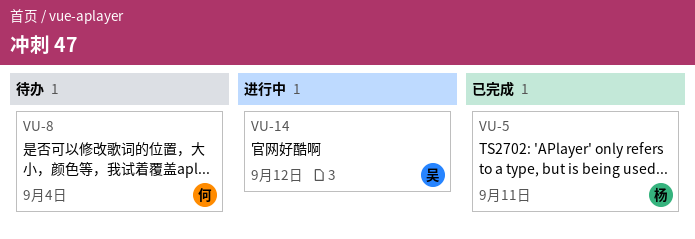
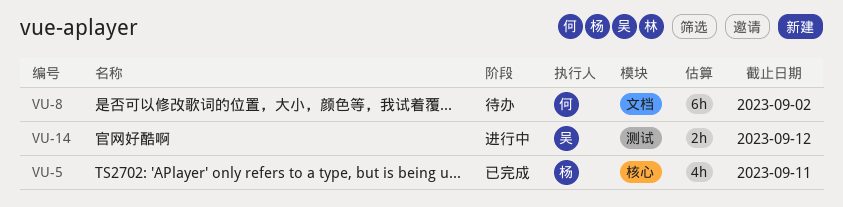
VU-8, due: Sep 4 -> Sep 2

